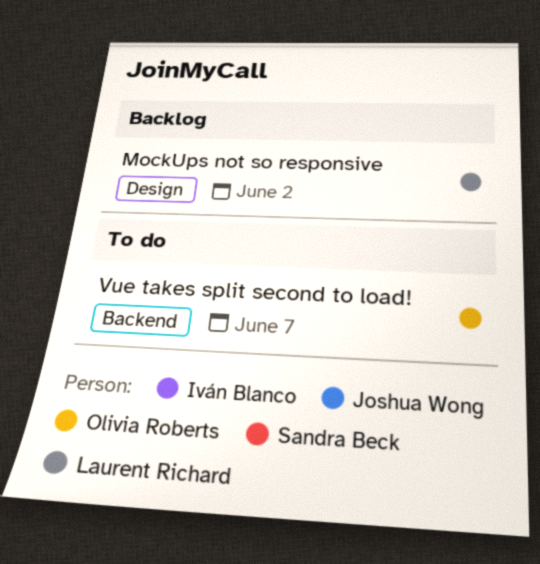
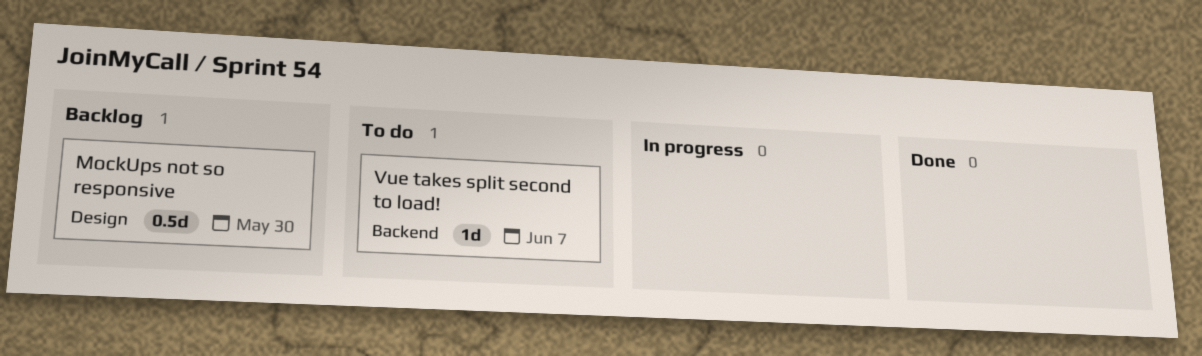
MockUps not so responsive, due: Jun 2 -> May 30

